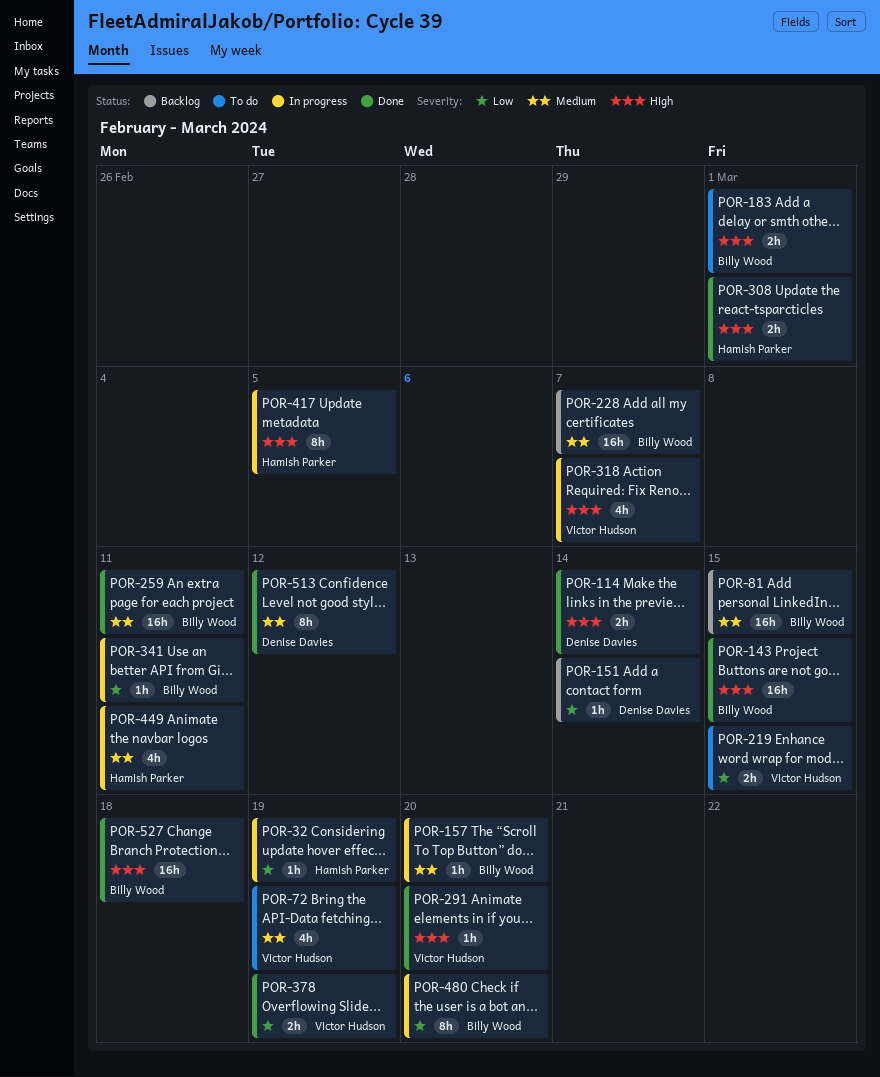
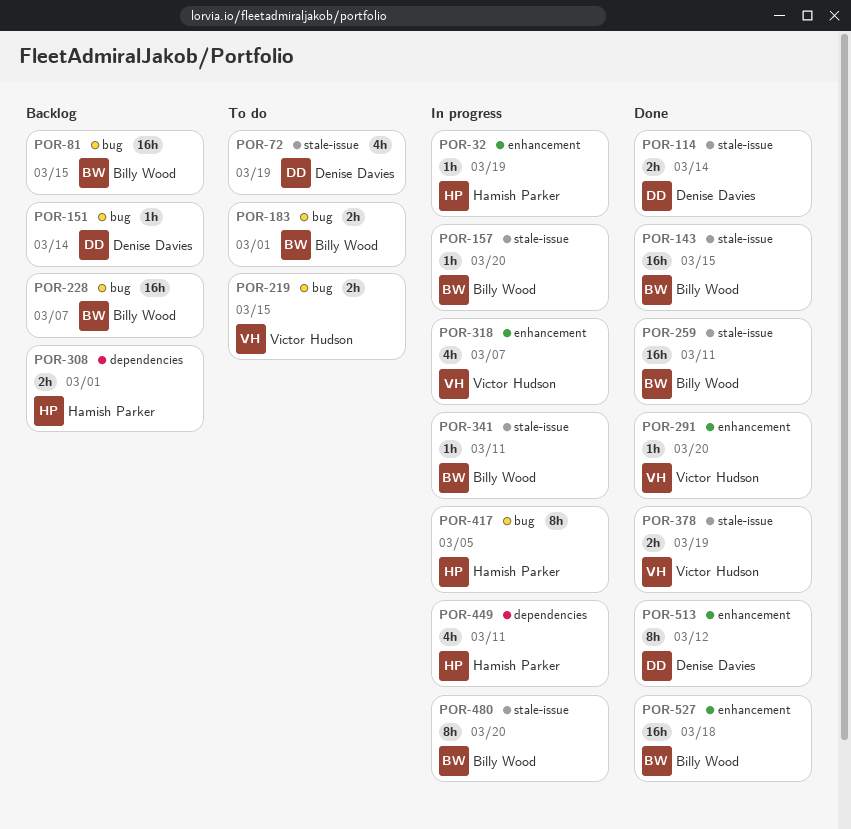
POR-72, owner: Victor Hudson -> Denise Davies
POR-308, status: Done -> Backlog

